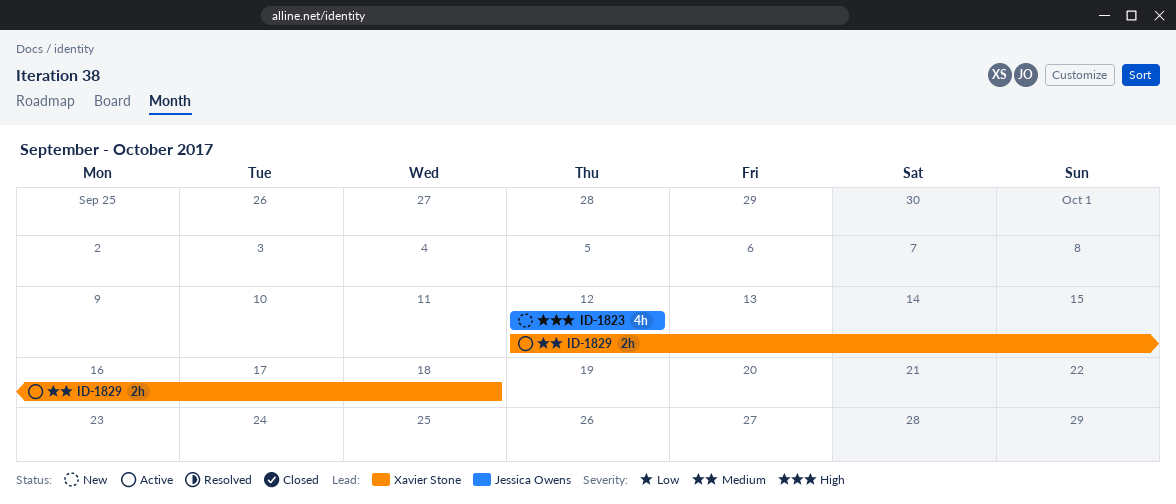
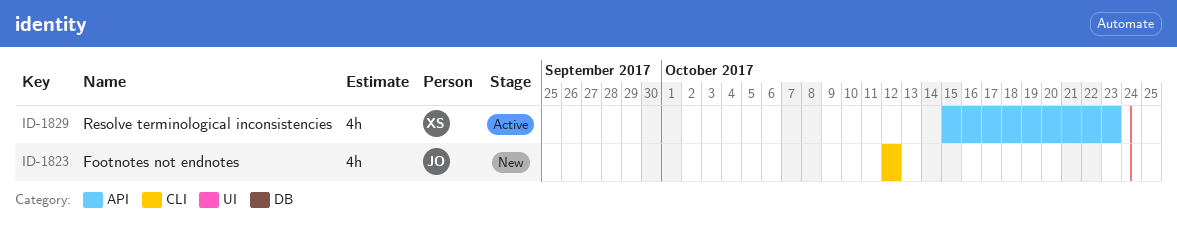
ID-1829, estimate: 2h -> 4h
ID-1829, start: Oct 12 -> Oct 15
ID-1829, due: Oct 18 -> Oct 23

